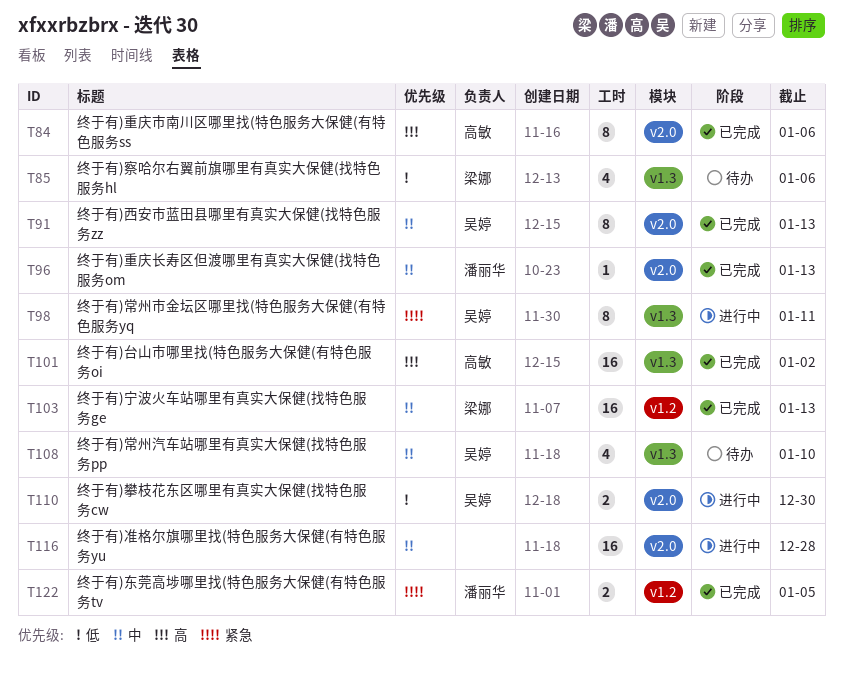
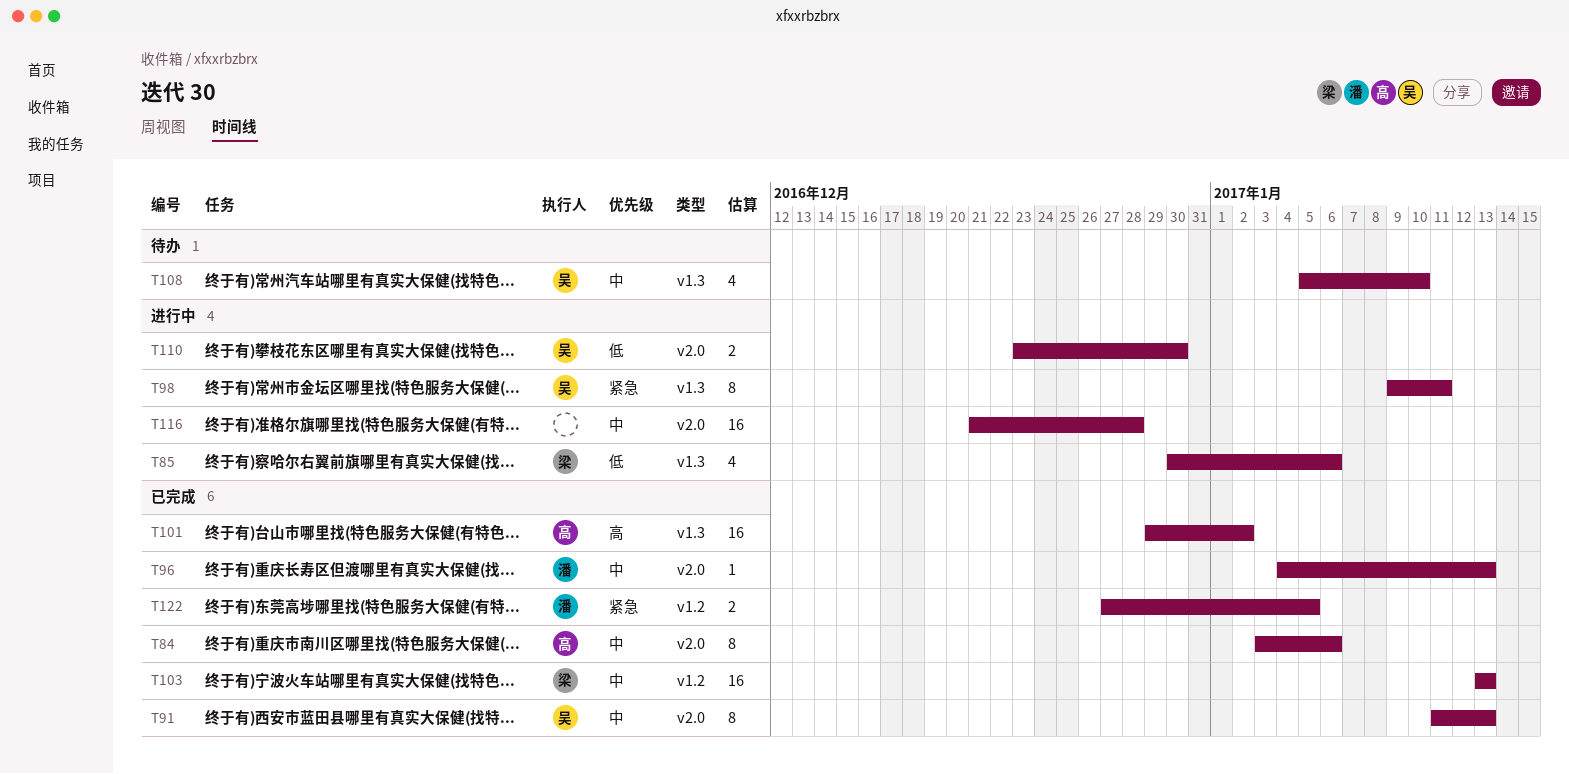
T84, priority: 高 -> 中
T85, status: 待办 -> 进行中

